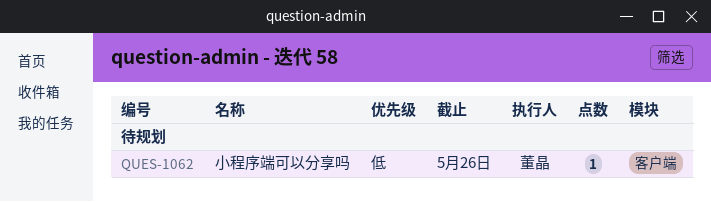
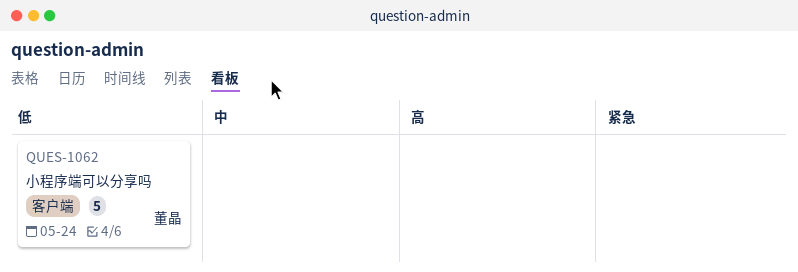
QUES-1062, estimate: 1 -> 5
QUES-1062, due: May 26 -> May 24

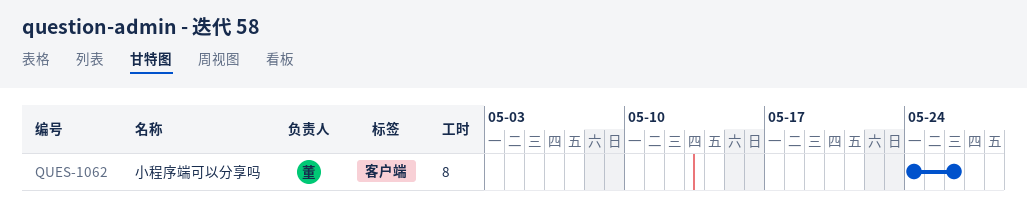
QUES-1062, estimate: 5 -> 8
QUES-1062, due: May 24 -> May 26

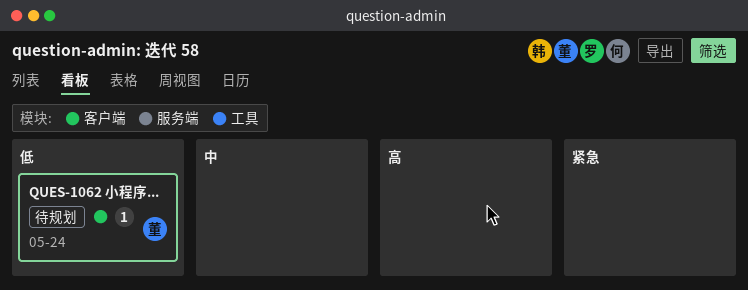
QUES-1062, estimate: 8 -> 1
QUES-1062, due: May 26 -> May 24

